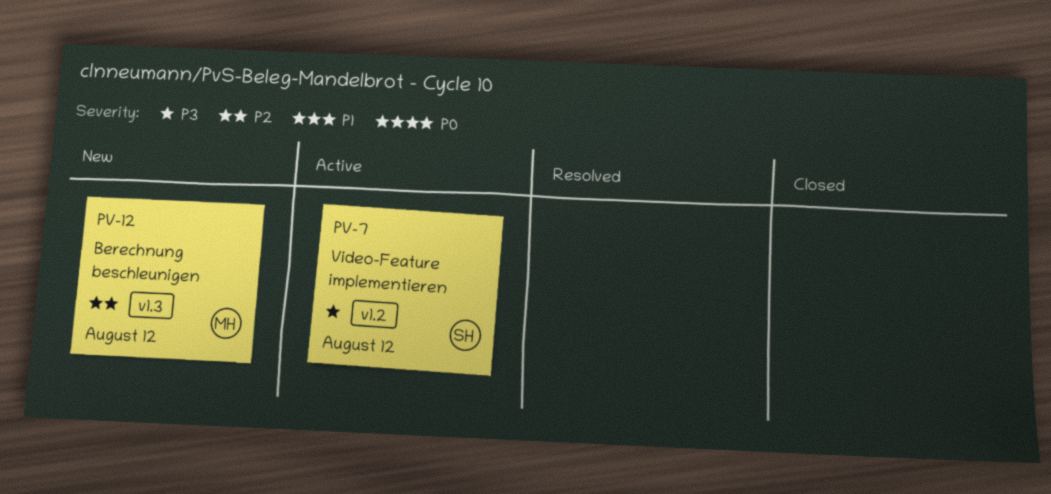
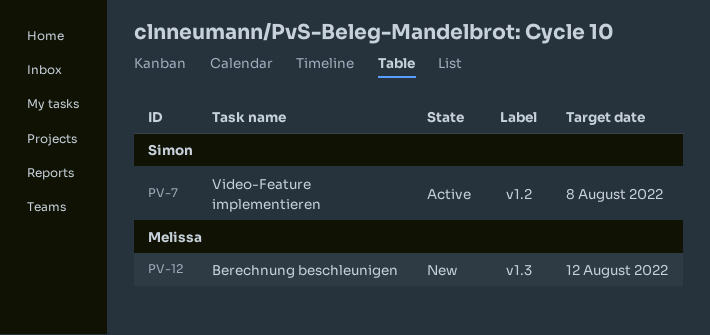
PV-7, due: Aug 12 -> Aug 8

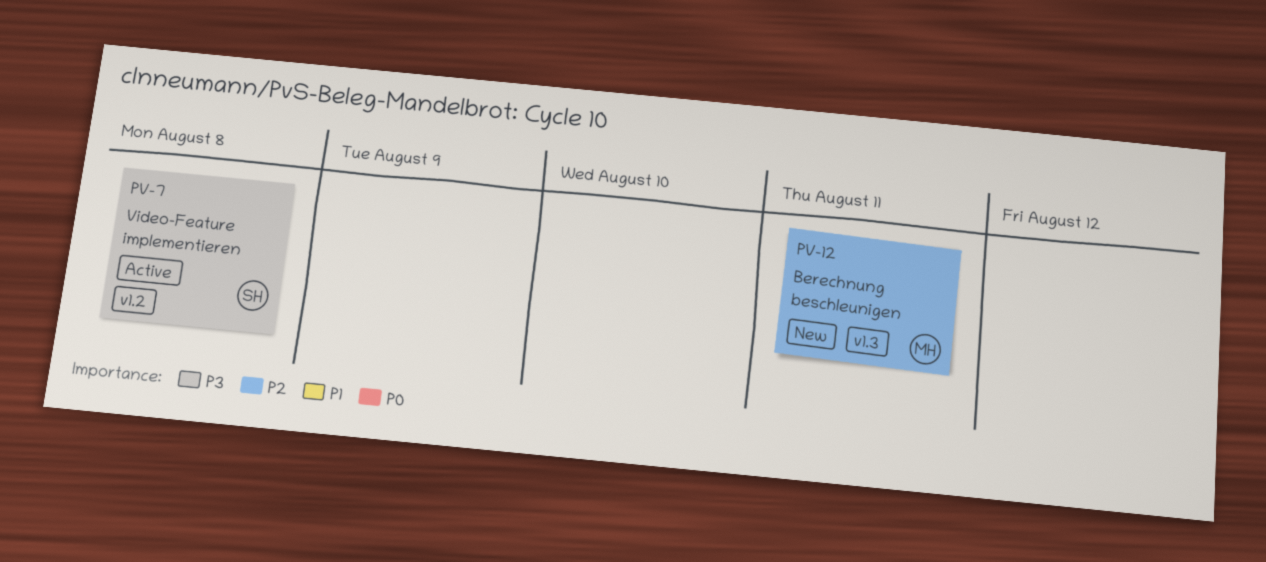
PV-12, due: Aug 12 -> Aug 11

